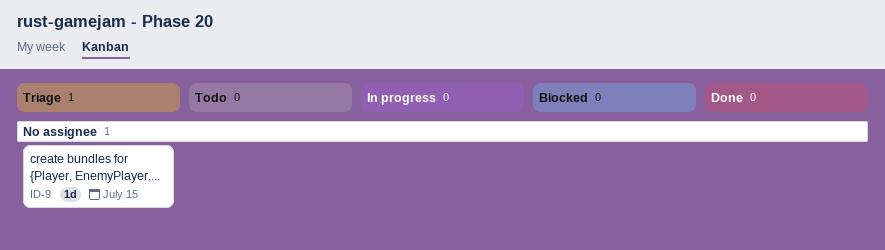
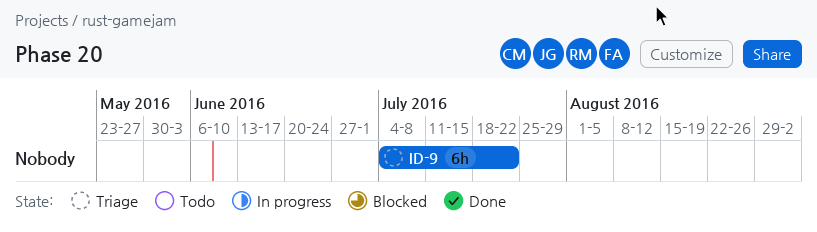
ID-9, estimate: 1d -> 6h
ID-9, due: Jul 15 -> Jul 22

